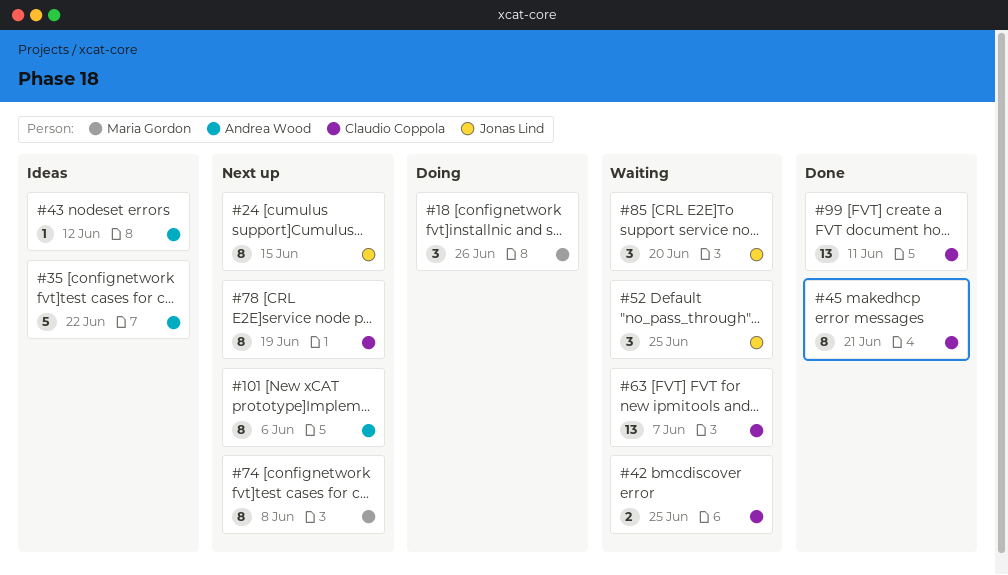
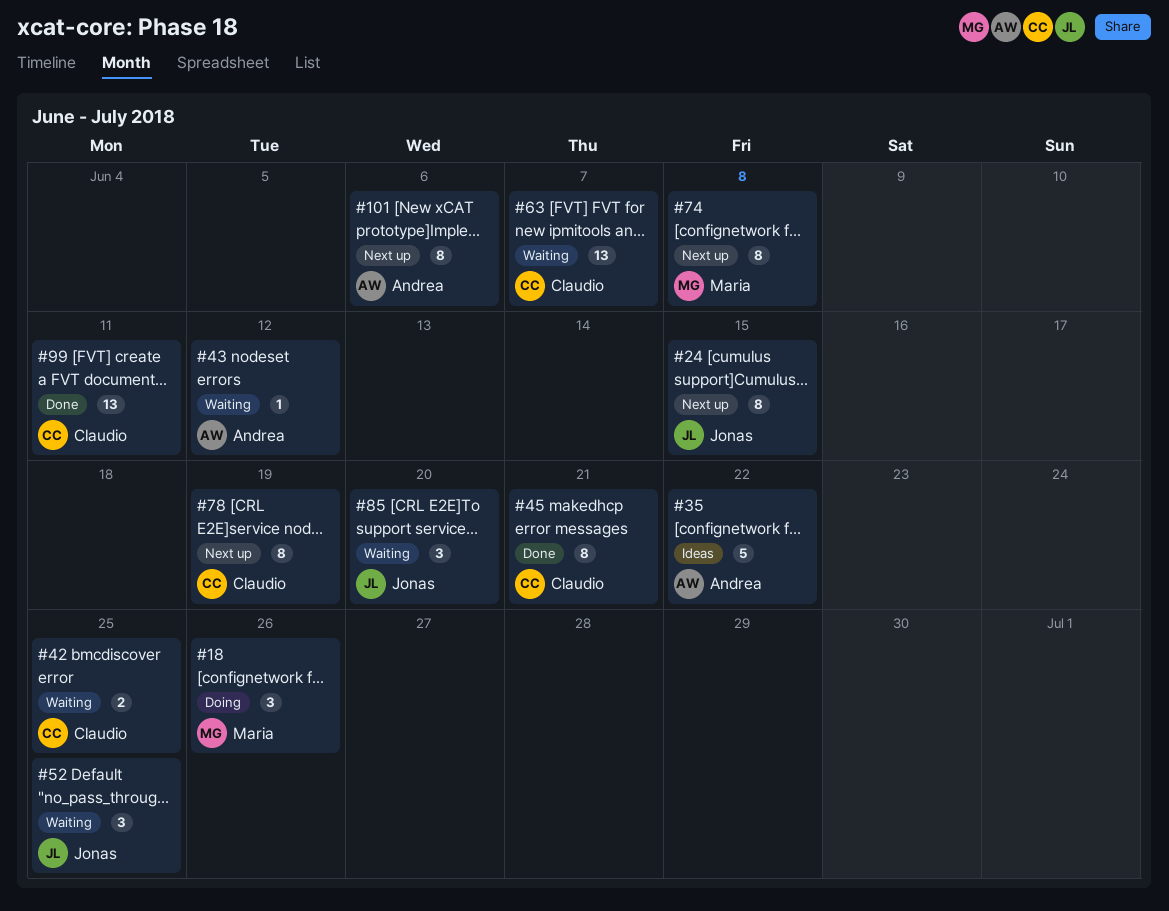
#43, status: Ideas -> Waiting

